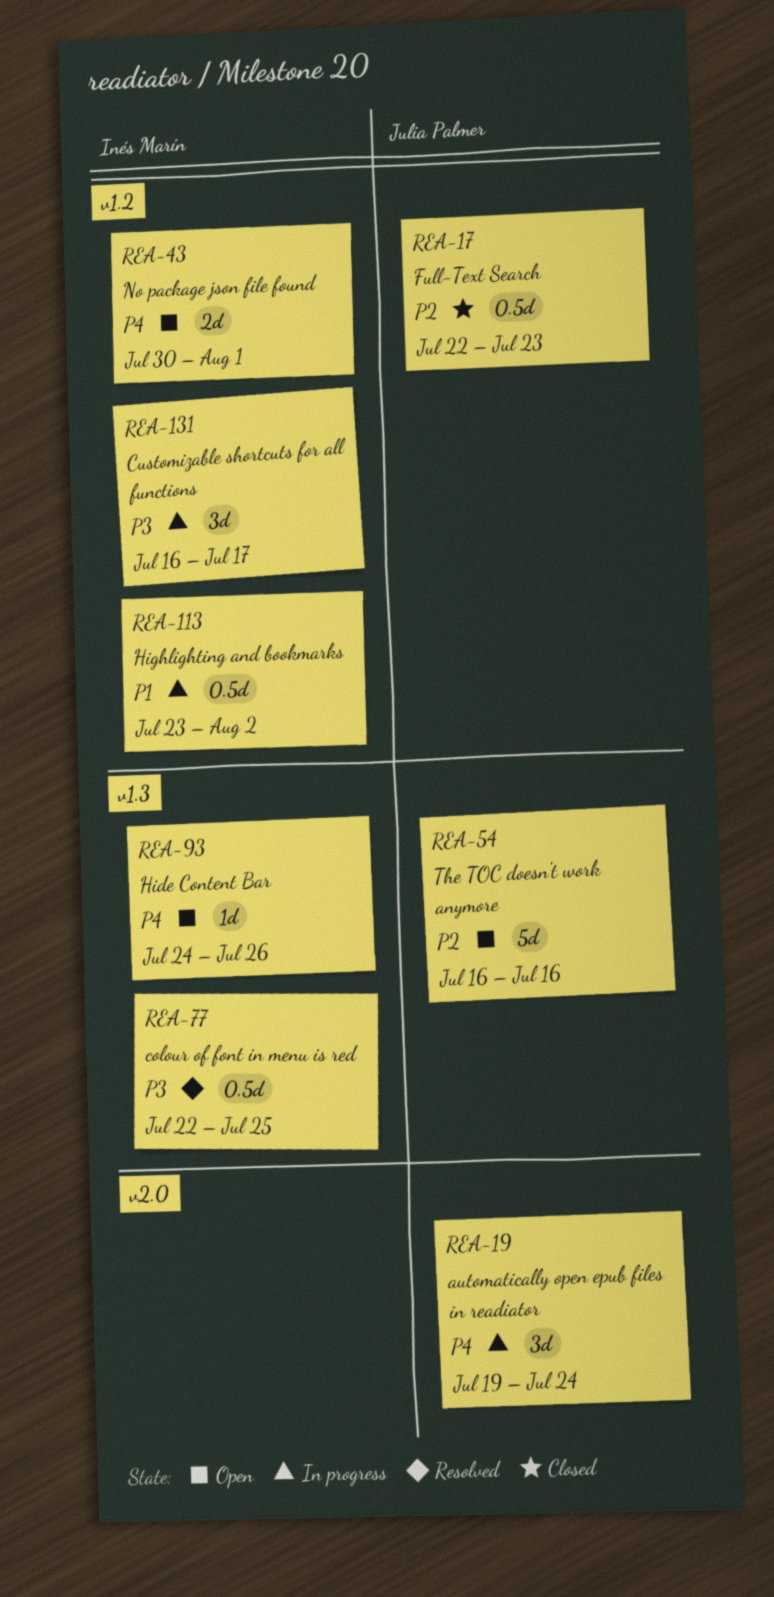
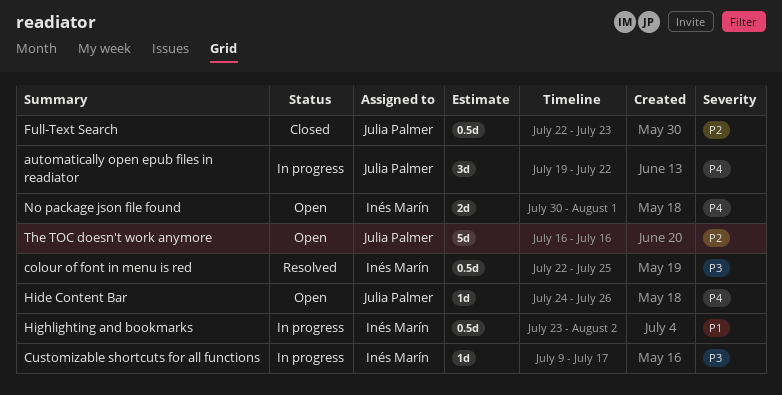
automatically open epub files in readiator, due: Jul 24 -> Jul 22
Customizable shortcuts for all functions, estimate: 3d -> 1d
Customizable shortcuts for all functions, start: Jul 16 -> Jul 9
Hide Content Bar, owner: Inés Marín -> Julia Palmer

